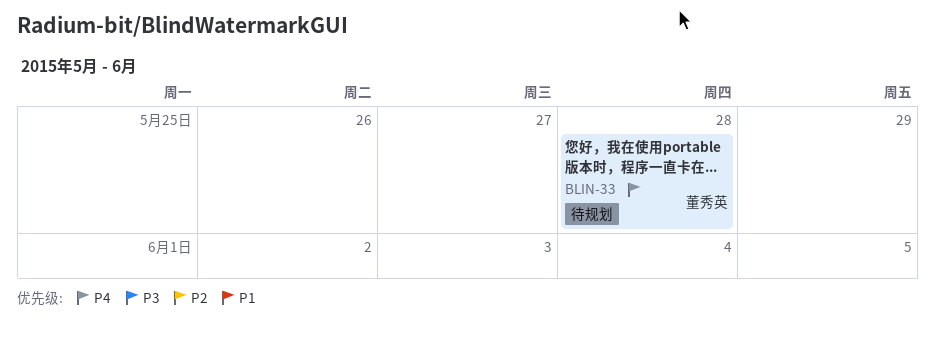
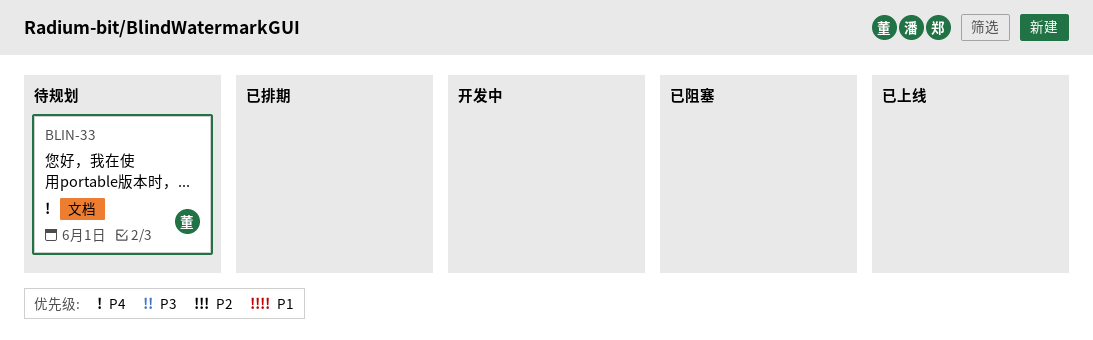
BLIN-33, due: May 28 -> Jun 1

